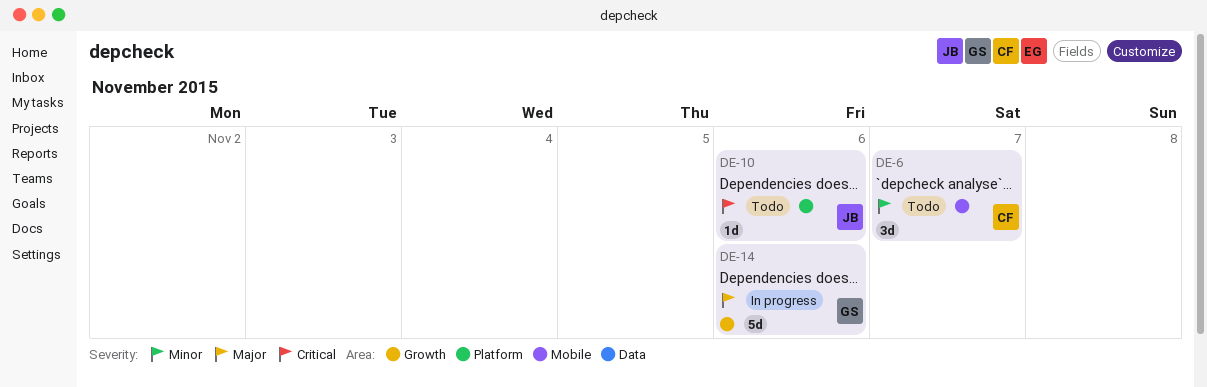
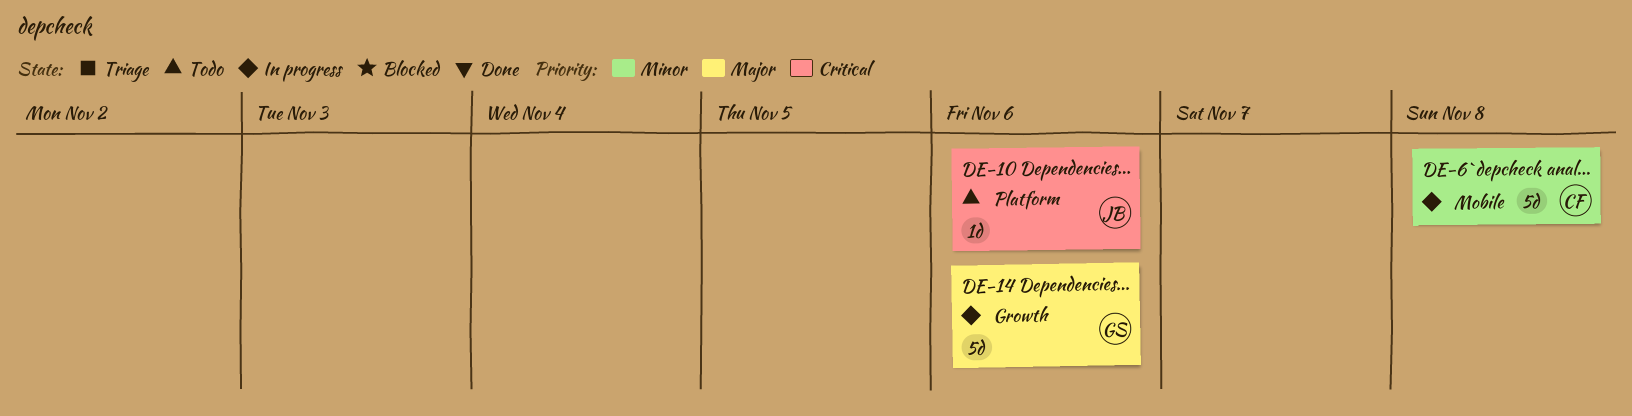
DE-6, status: Todo -> In progress
DE-6, estimate: 3d -> 5d
DE-6, due: Nov 7 -> Nov 8

